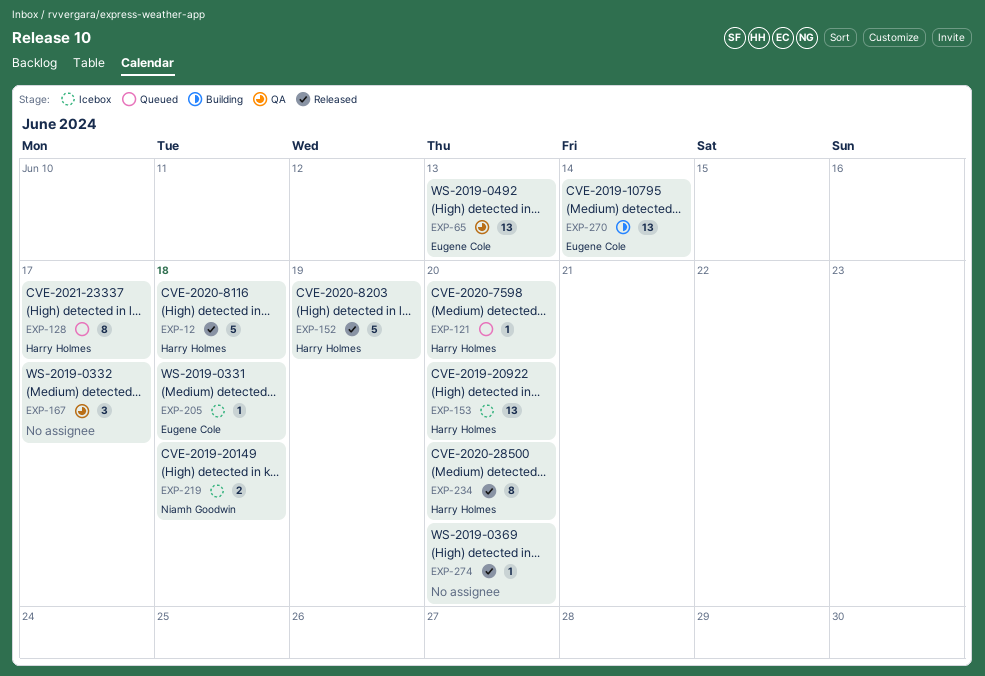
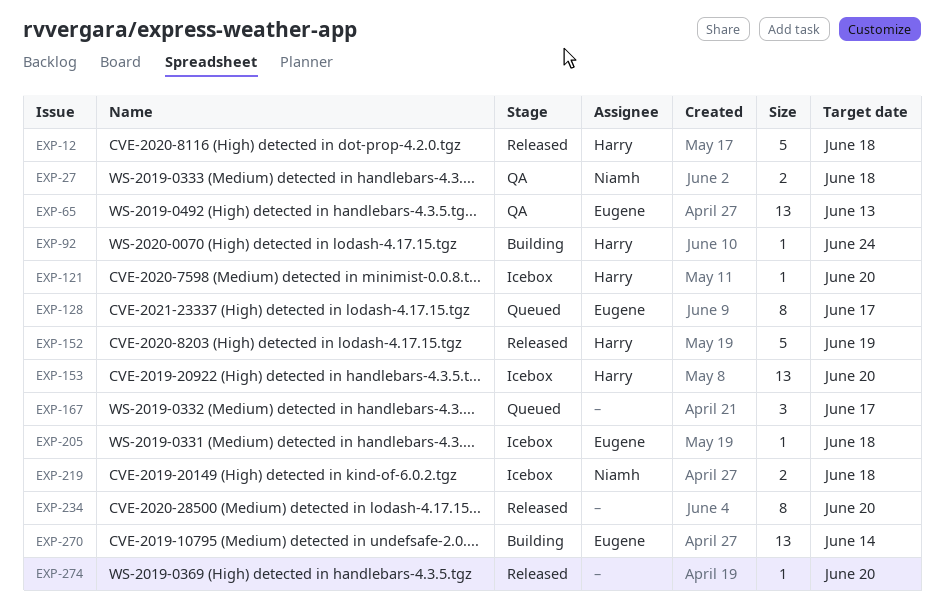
EXP-27: none -> present
EXP-92: none -> present
EXP-121, status: Queued -> Icebox
EXP-128, owner: Harry Holmes -> Eugene Cole
EXP-167, status: QA -> Queued
EXP-234, owner: Harry Holmes -> none

